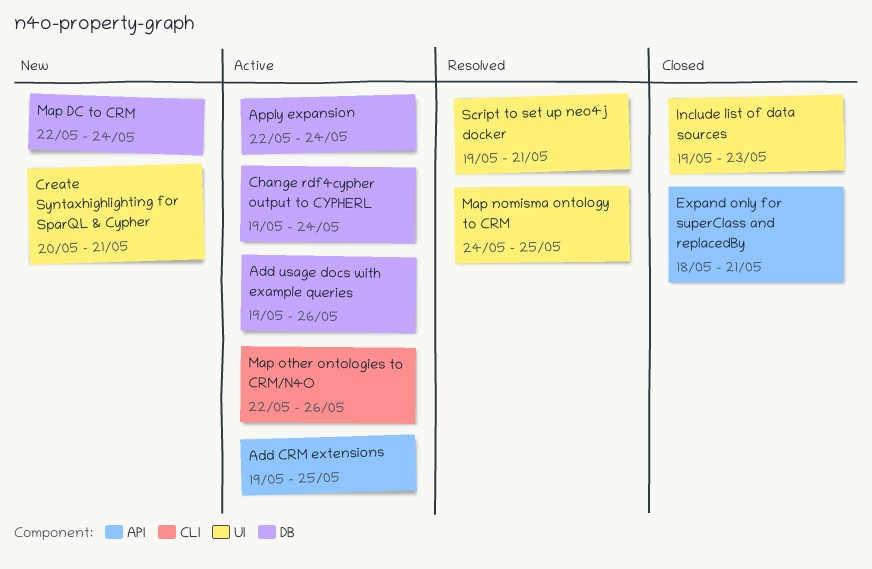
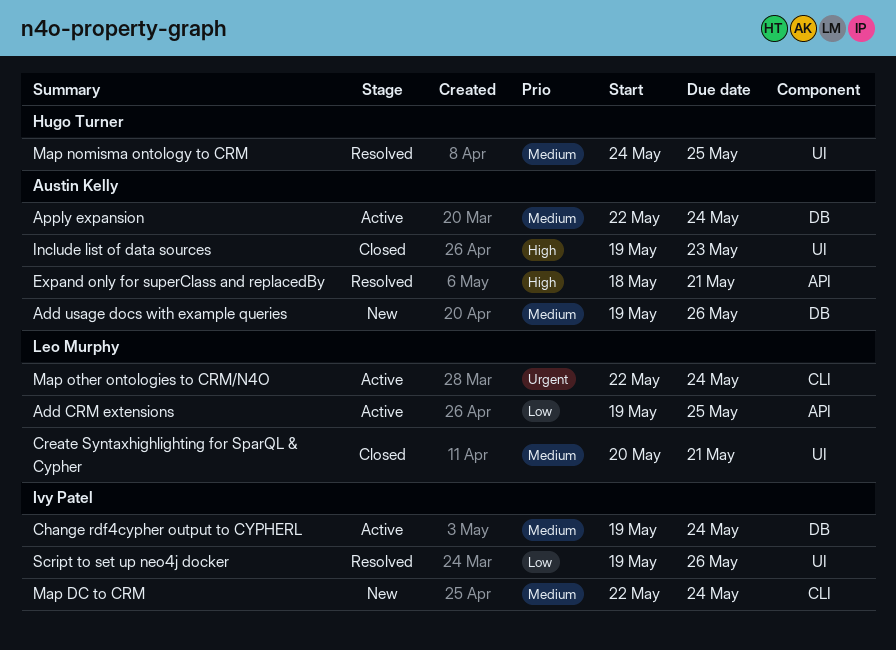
Add usage docs with example queries, status: Active -> New
Create Syntaxhighlighting for SparQL & Cypher, status: New -> Closed
Expand only for superClass and replacedBy, status: Closed -> Resolved
Map DC to CRM, label: DB -> CLI
Map other ontologies to CRM/N4O, due: May 26 -> May 24
Script to set up neo4j docker, due: May 21 -> May 26

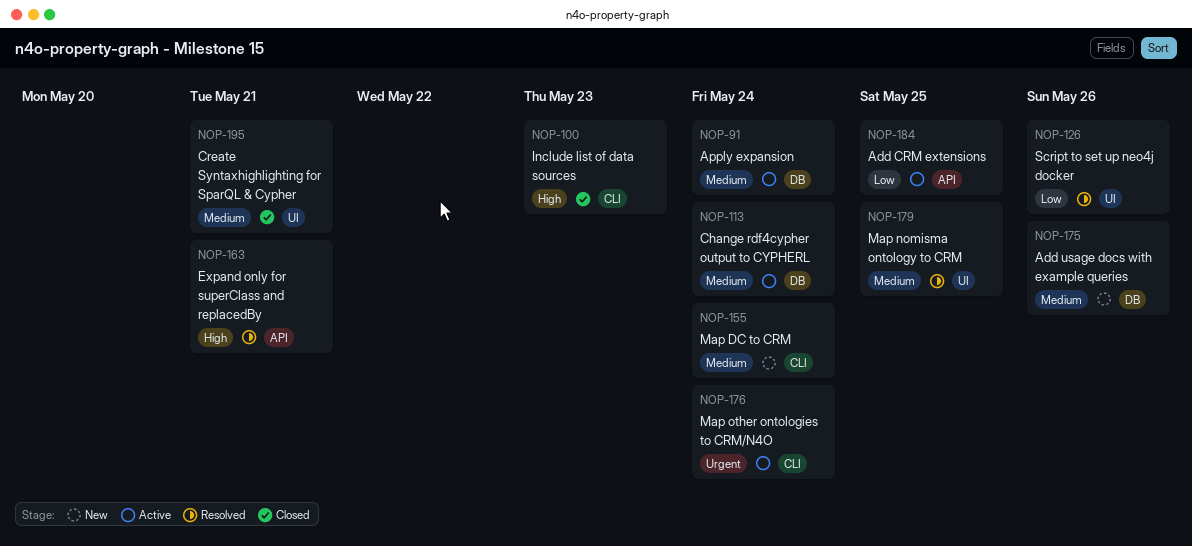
Include list of data sources, label: UI -> CLI

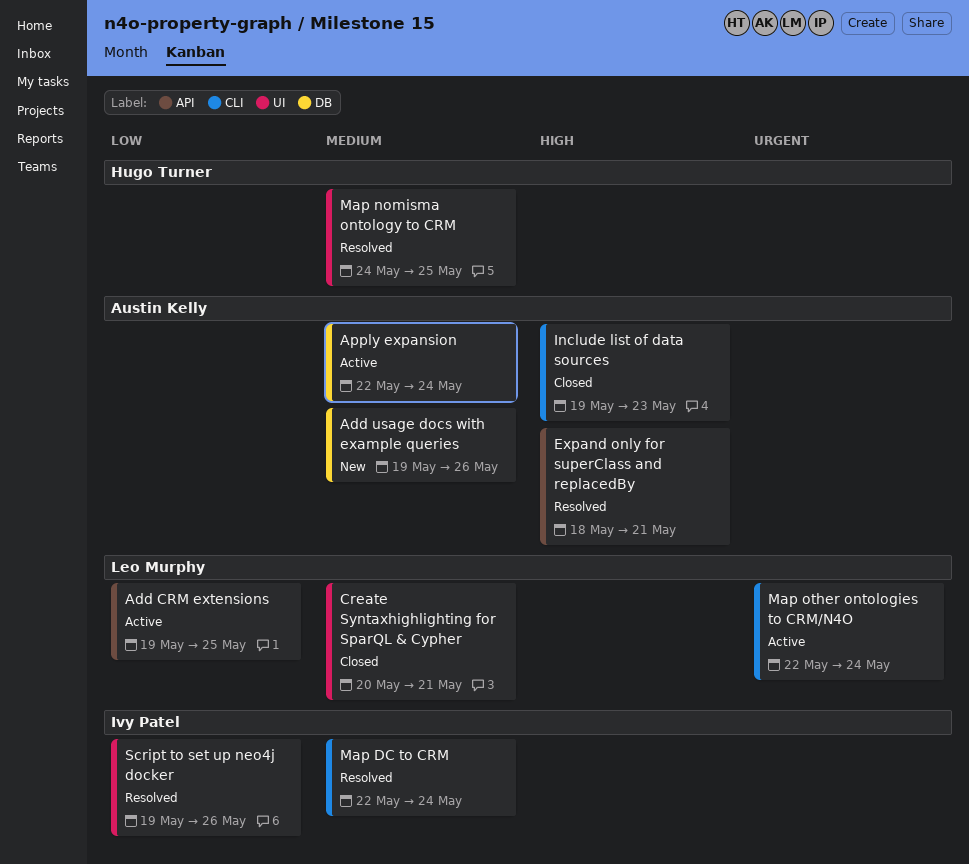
Change rdf4cypher output to CYPHERL: present -> none
Map DC to CRM, status: New -> Resolved

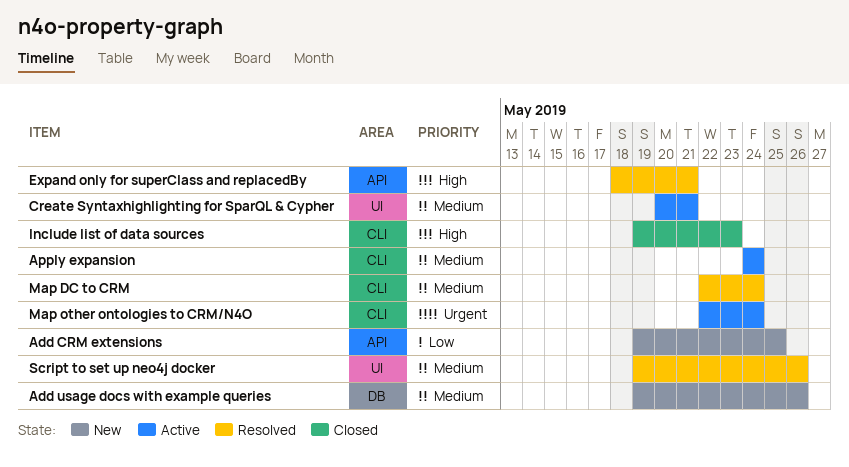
Add CRM extensions, status: Active -> New
Apply expansion, label: DB -> CLI
Apply expansion, start: May 22 -> May 24
Create Syntaxhighlighting for SparQL & Cypher, status: Closed -> Active
Map nomisma ontology to CRM: present -> none
Script to set up neo4j docker, priority: Low -> Medium

